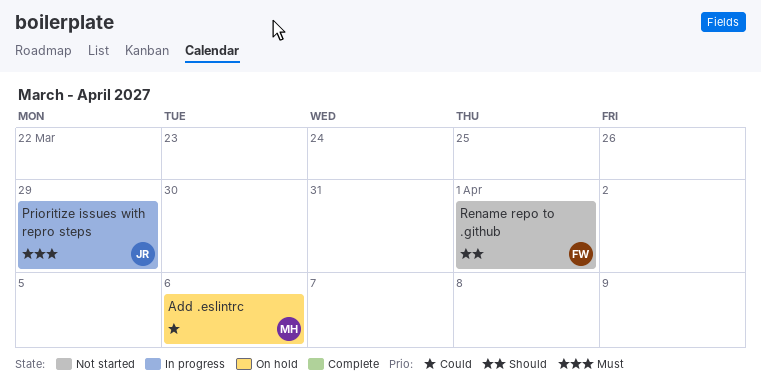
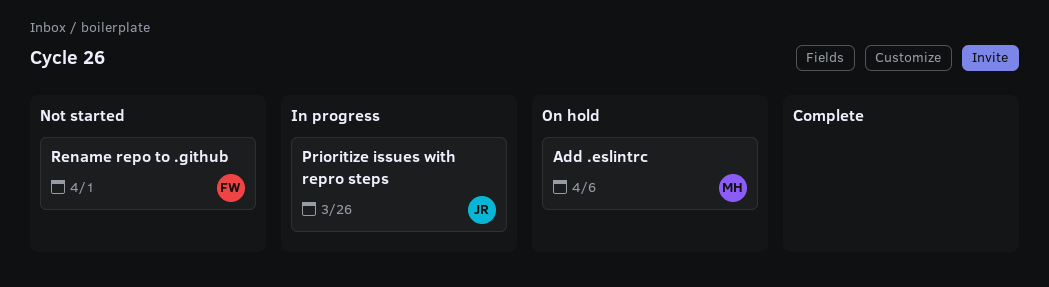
Prioritize issues with repro steps, due: Mar 29 -> Mar 26

